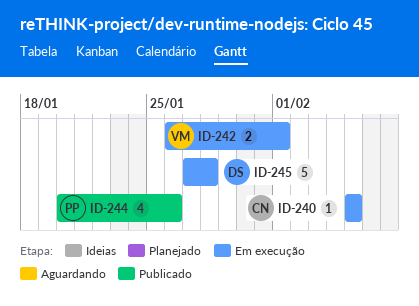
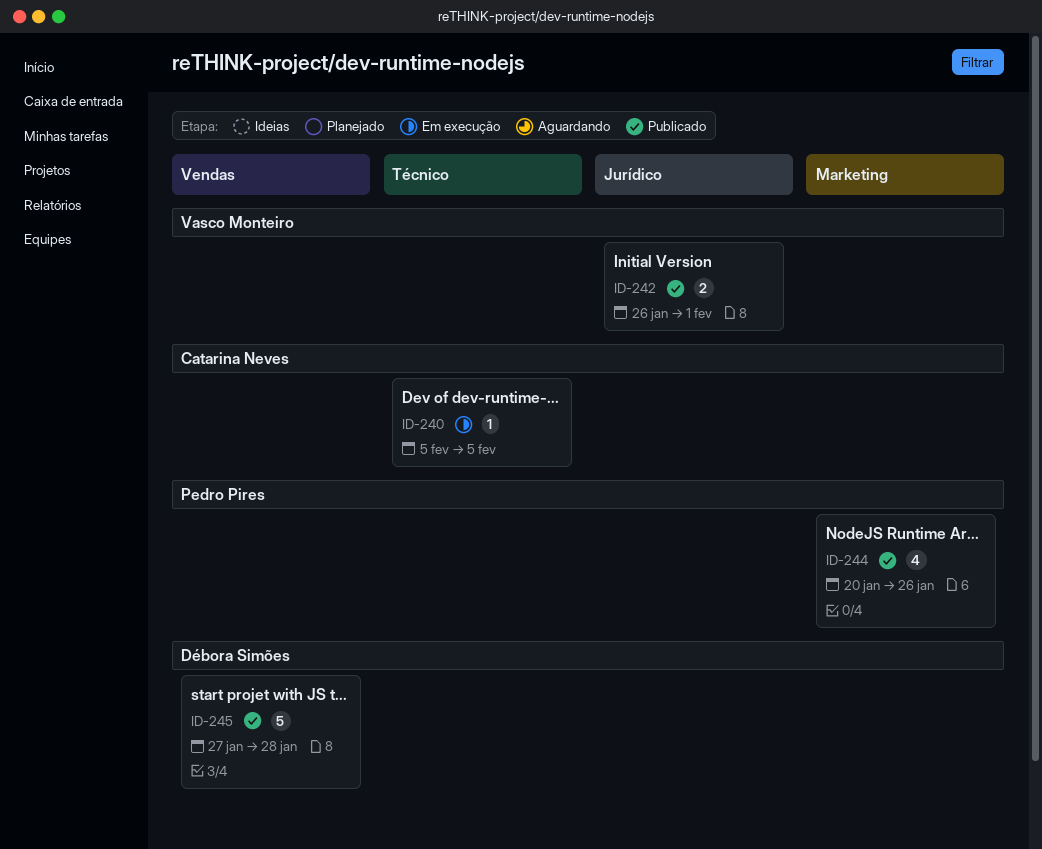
ID-242, status: Em execução -> Publicado
ID-245, status: Em execução -> Publicado

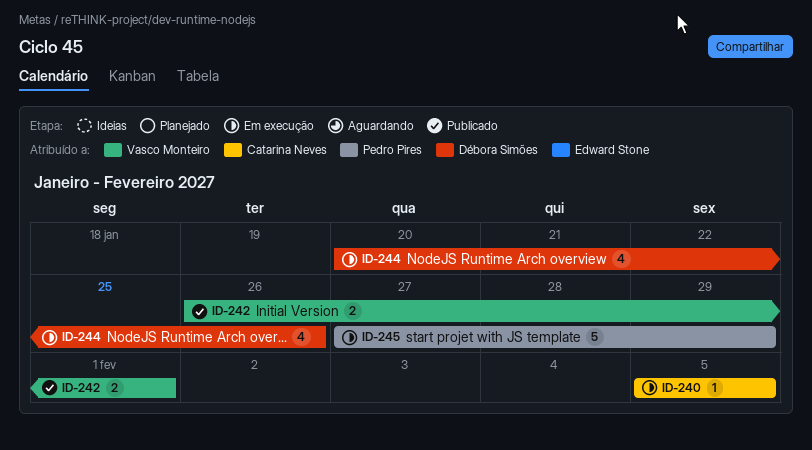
ID-244, status: Publicado -> Em execução
ID-244, owner: Pedro Pires -> Débora Simões
ID-245, status: Publicado -> Em execução
ID-245, owner: Débora Simões -> Pedro Pires
ID-245, due: Jan 28 -> Jan 29

